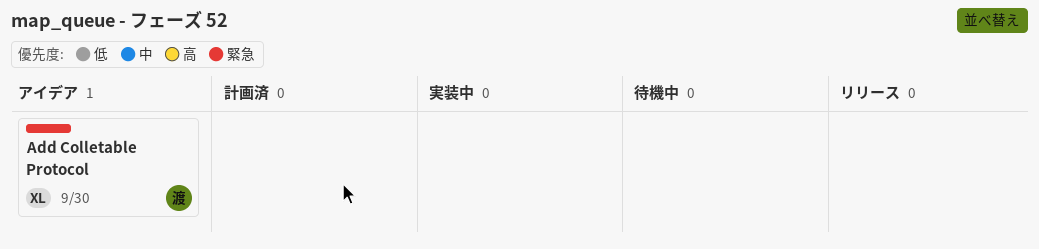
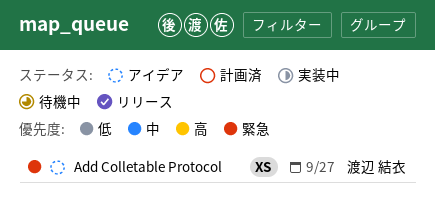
Add Colletable Protocol, estimate: XL -> XS
Add Colletable Protocol, due: Sep 30 -> Sep 27

